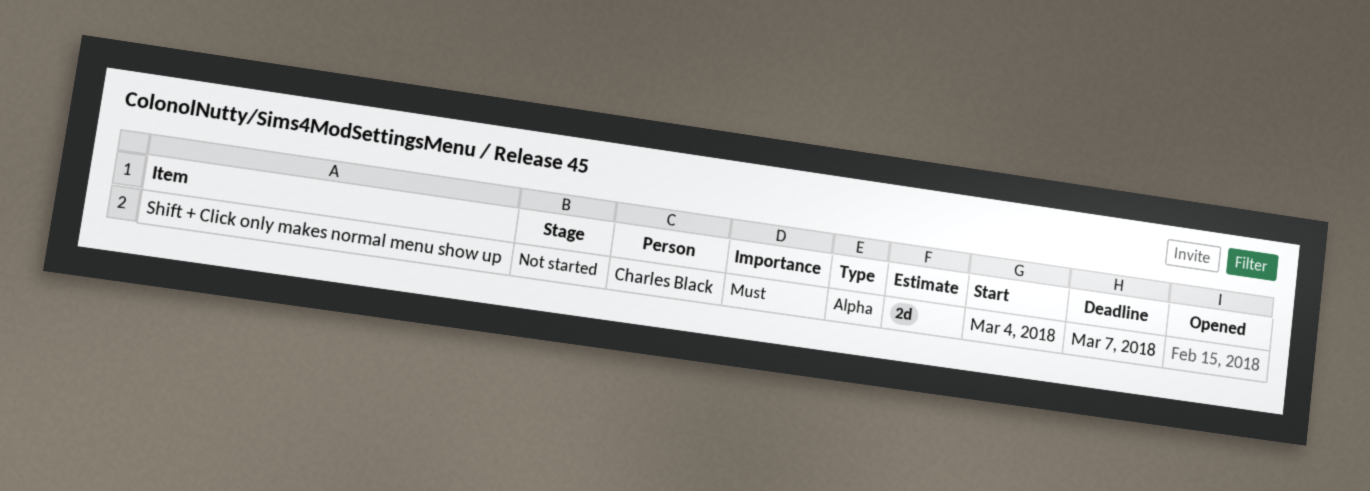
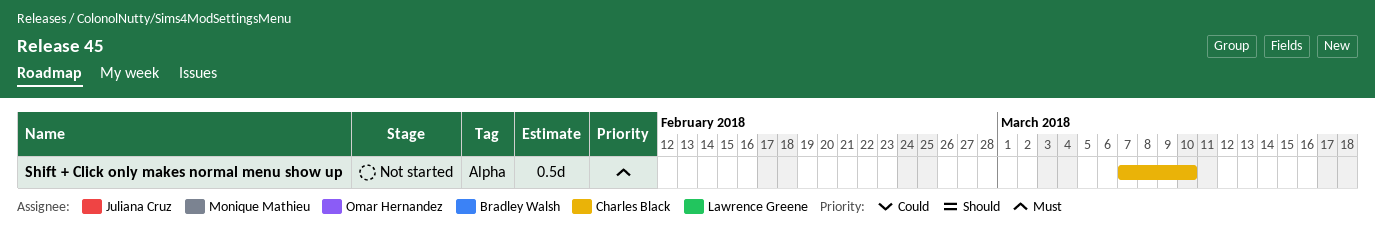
Shift + Click only makes normal menu show up, estimate: 2d -> 0.5d
Shift + Click only makes normal menu show up, start: Mar 4 -> Mar 7
Shift + Click only makes normal menu show up, due: Mar 7 -> Mar 10

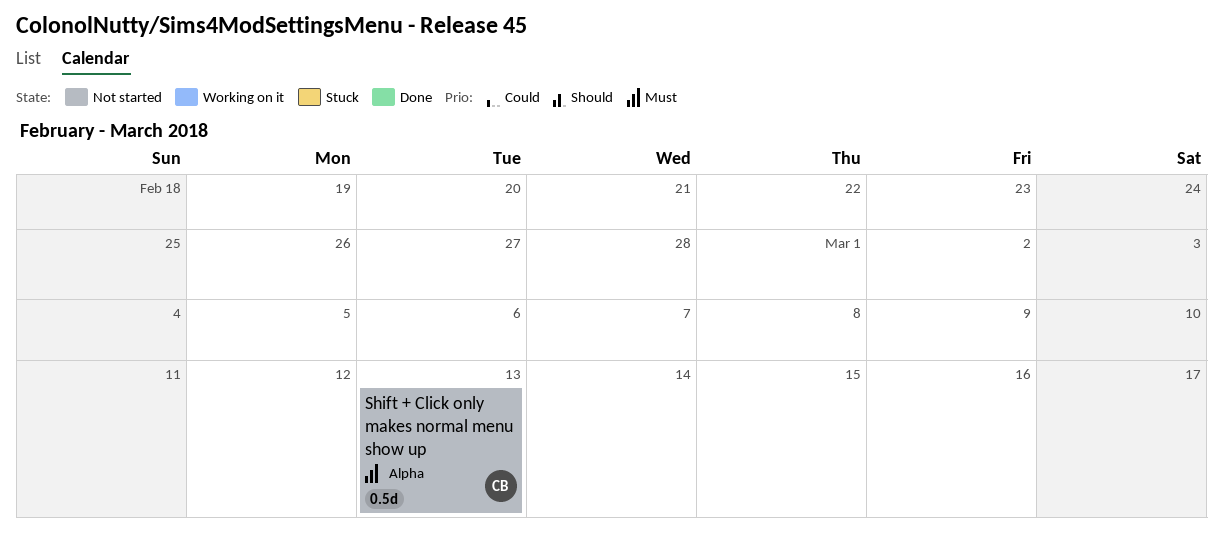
Shift + Click only makes normal menu show up, due: Mar 10 -> Mar 13

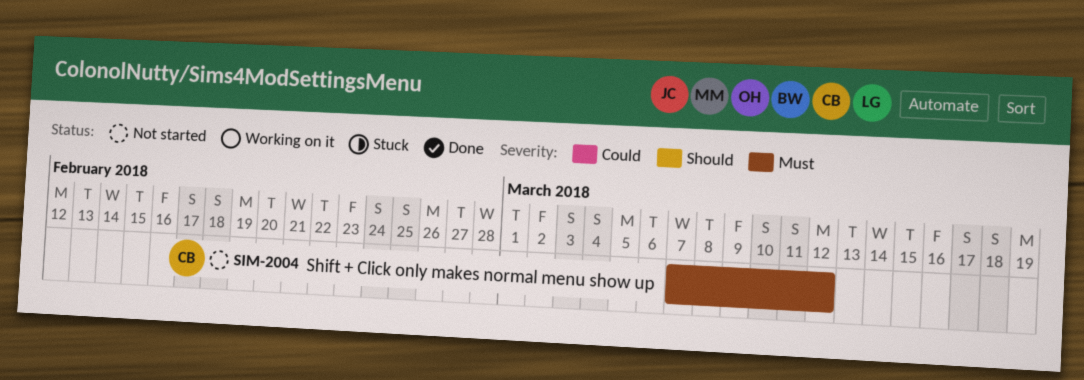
Shift + Click only makes normal menu show up, due: Mar 13 -> Mar 12

